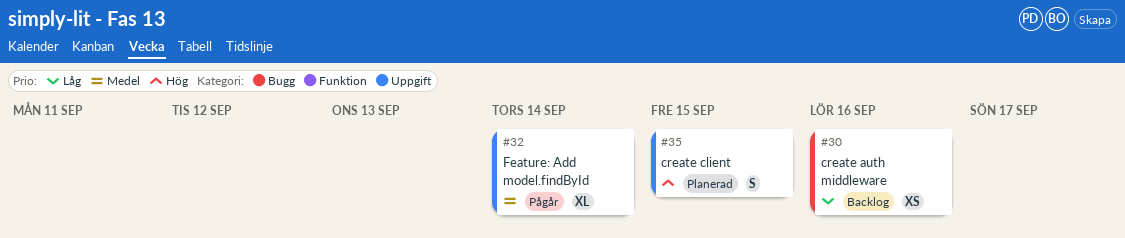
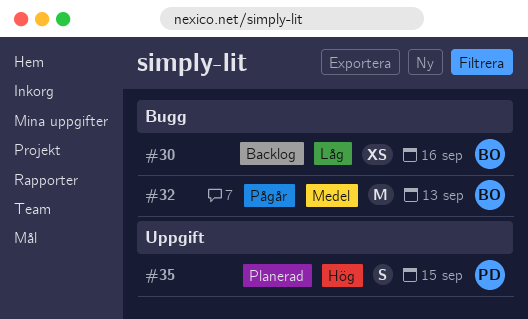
#32, label: Uppgift -> Bugg
#32, estimate: XL -> M
#32, due: Sep 14 -> Sep 13

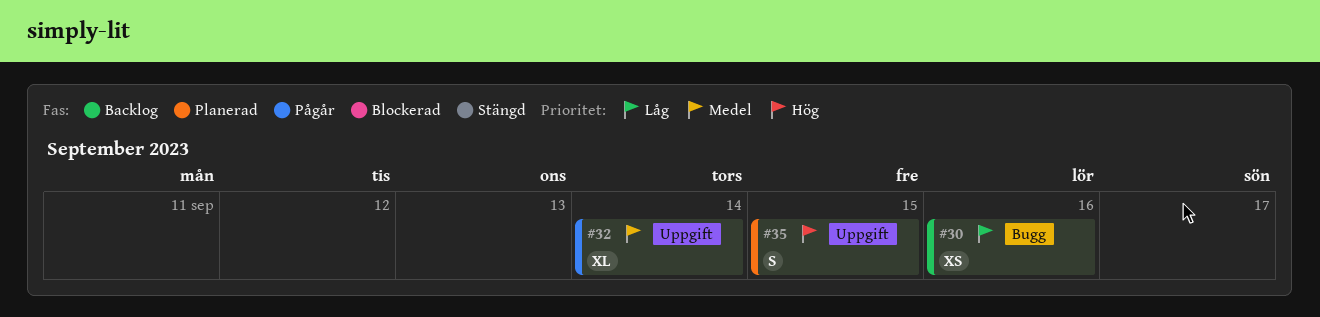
#32, label: Bugg -> Uppgift
#32, estimate: M -> XL
#32, due: Sep 13 -> Sep 14

